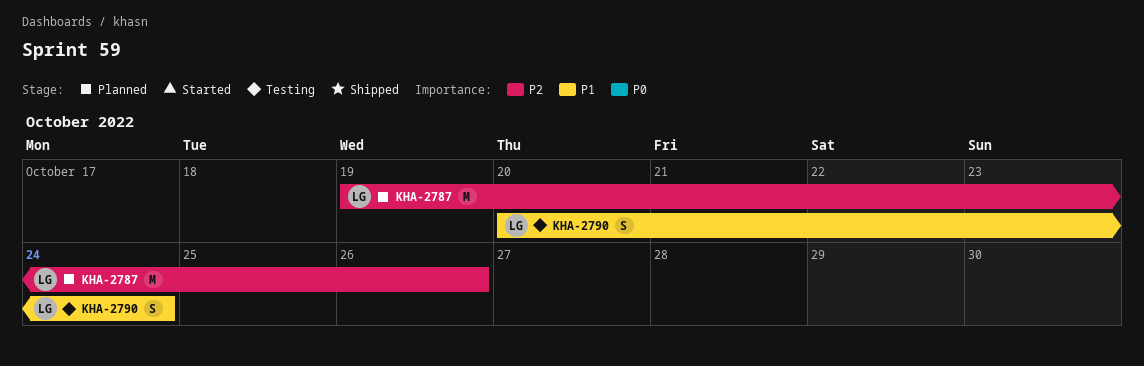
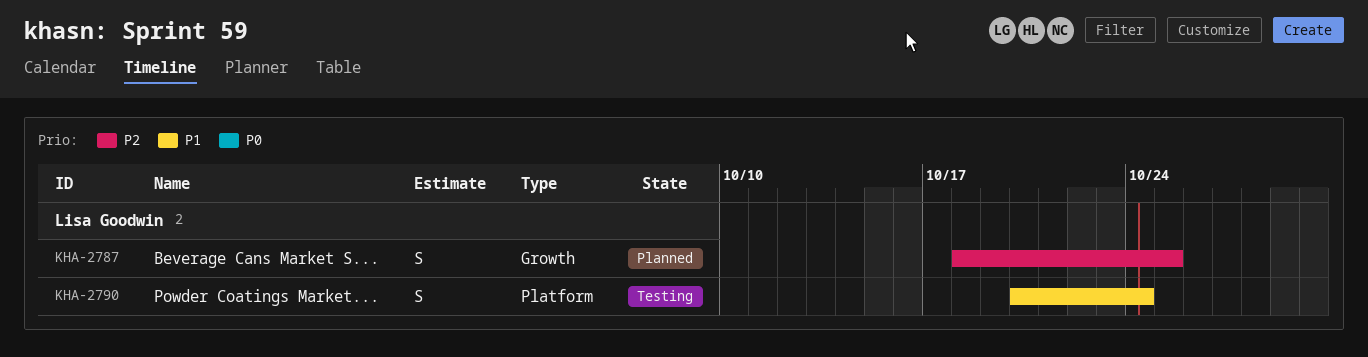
KHA-2787, estimate: M -> S
KHA-2787, start: Oct 19 -> Oct 18
KHA-2787, due: Oct 26 -> Oct 25

